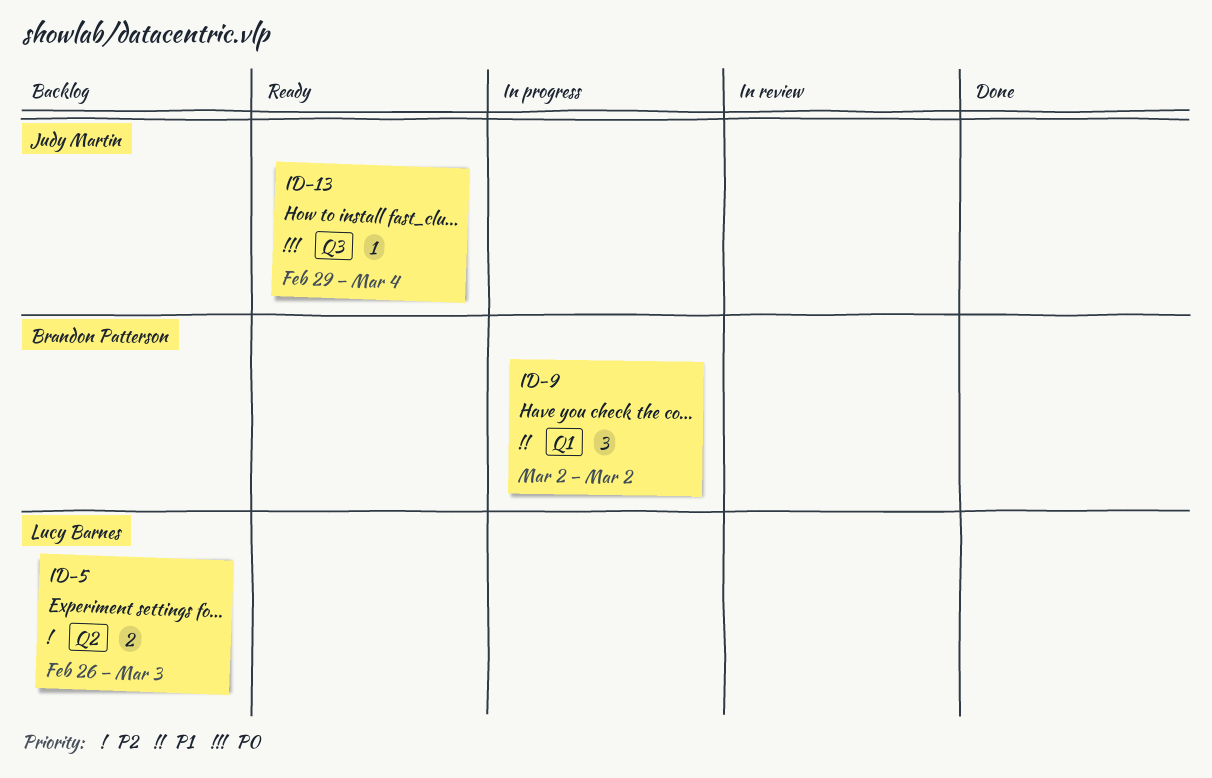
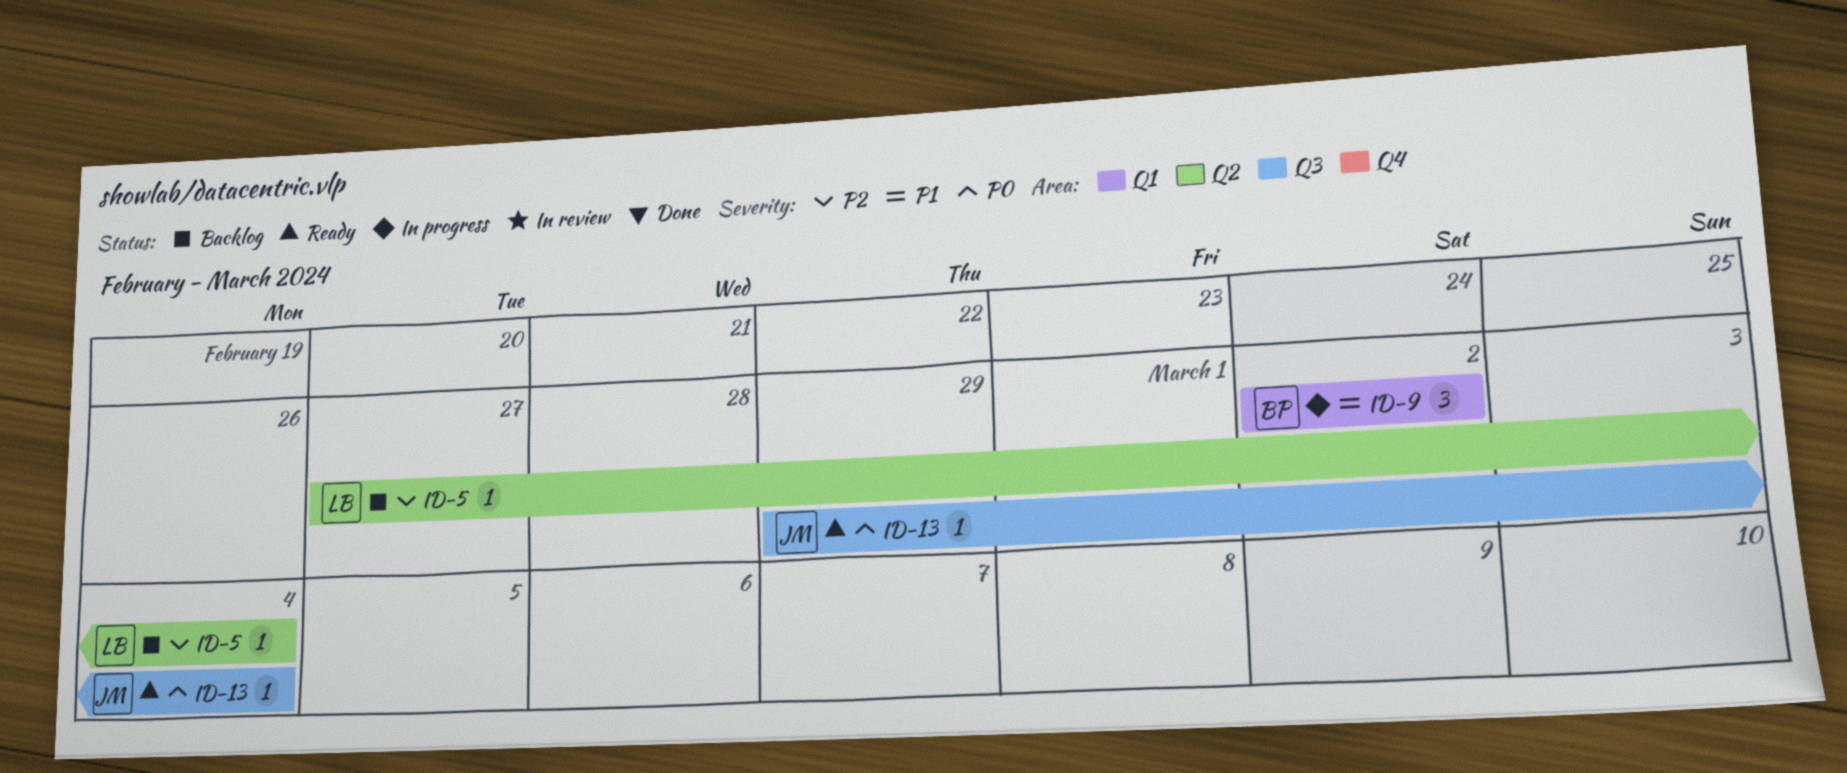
ID-5, estimate: 2 -> 1
ID-5, start: Feb 26 -> Feb 27
ID-5, due: Mar 3 -> Mar 4

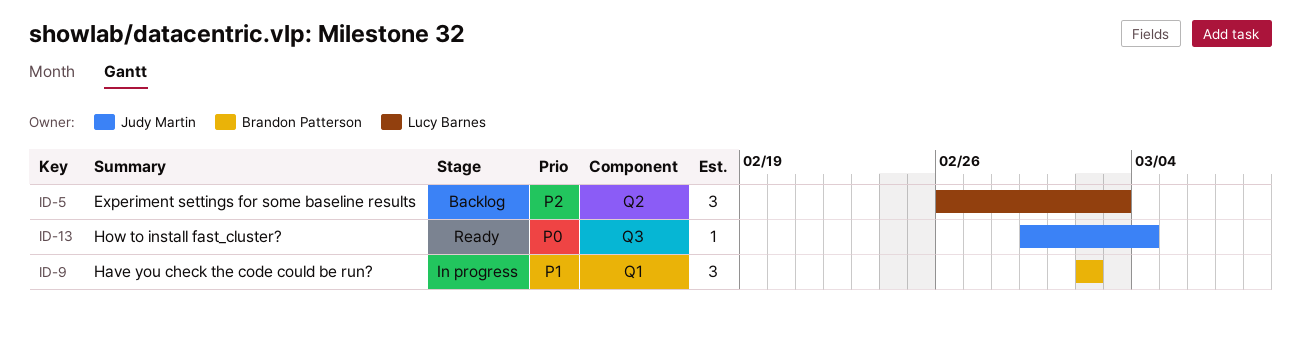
ID-5, estimate: 1 -> 3
ID-5, start: Feb 27 -> Feb 26
ID-5, due: Mar 4 -> Mar 3

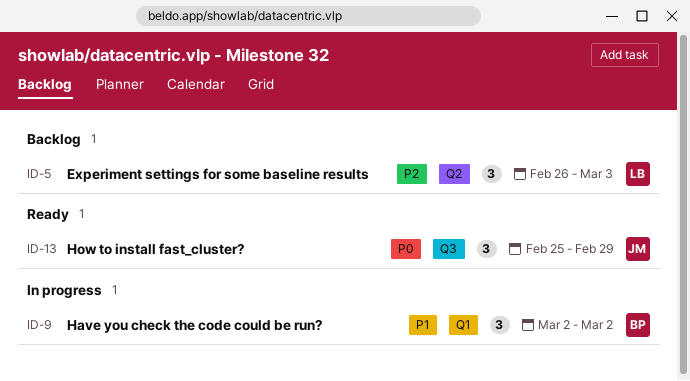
ID-13, estimate: 1 -> 3
ID-13, start: Feb 29 -> Feb 25
ID-13, due: Mar 4 -> Feb 29

